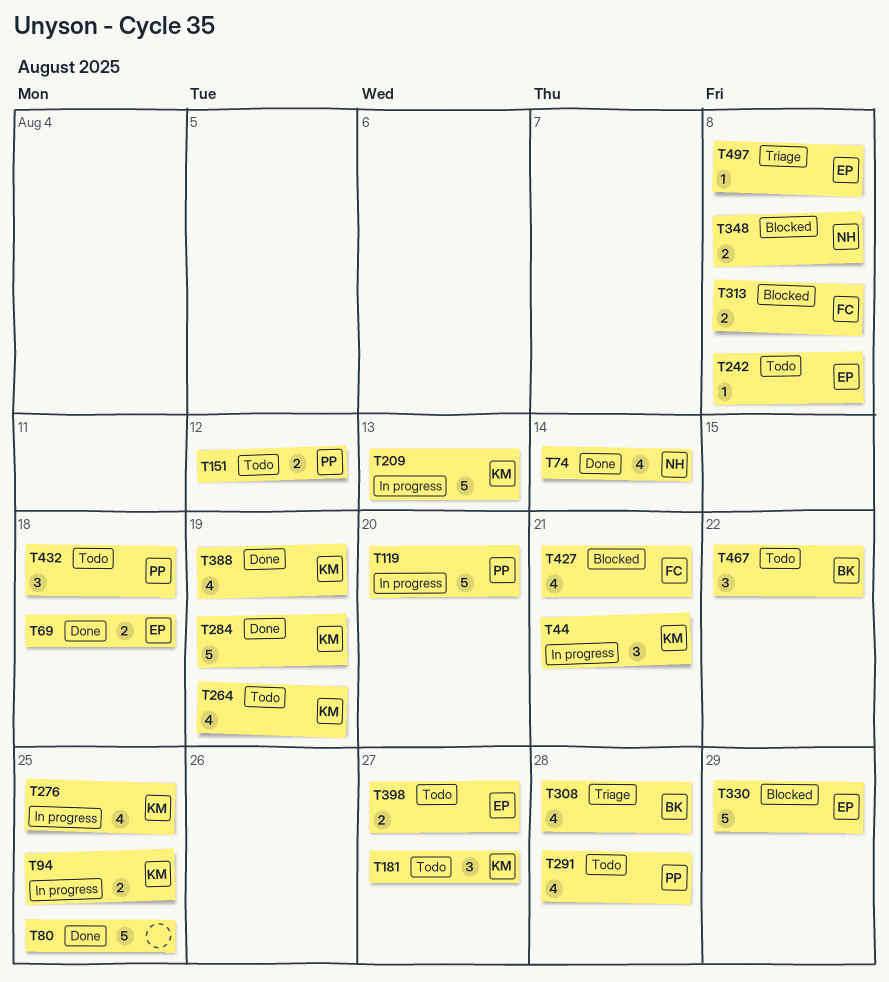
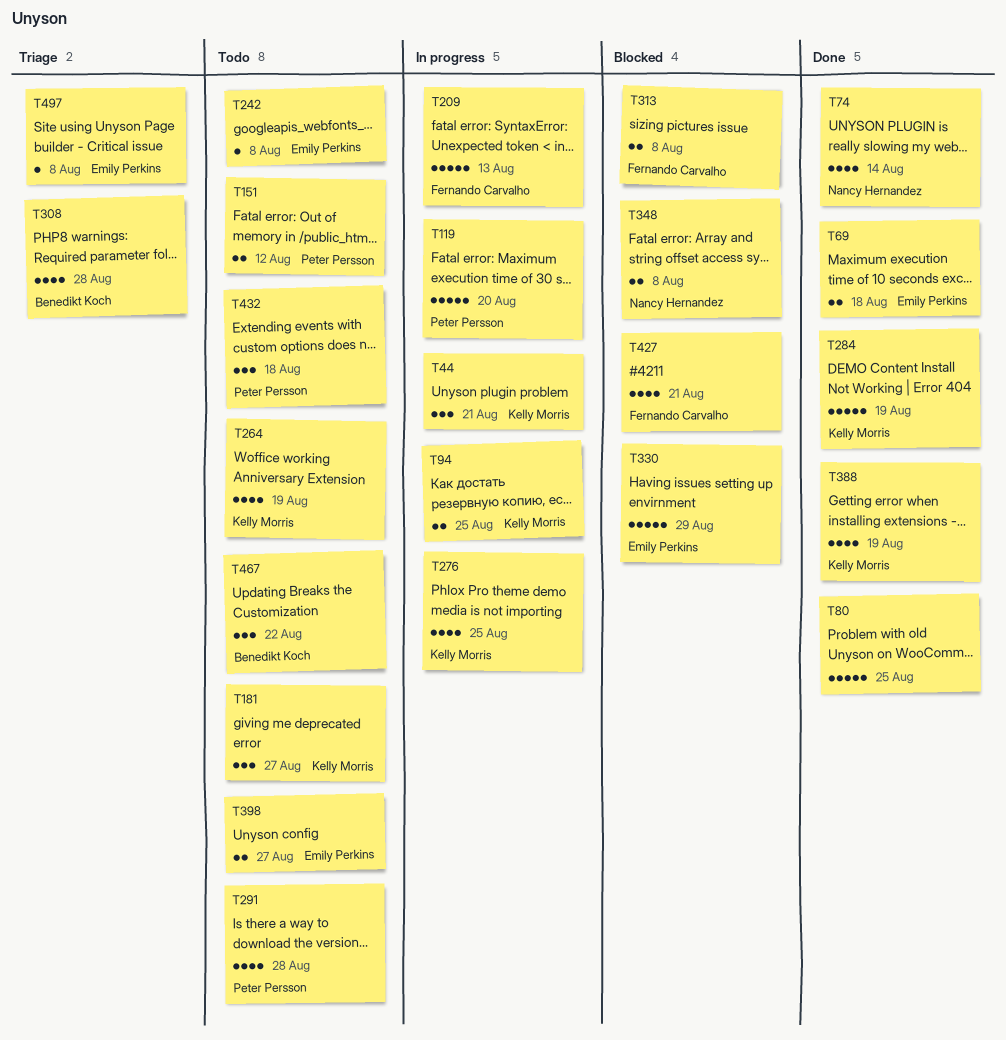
T209, owner: Kelly Morris -> Fernando Carvalho

